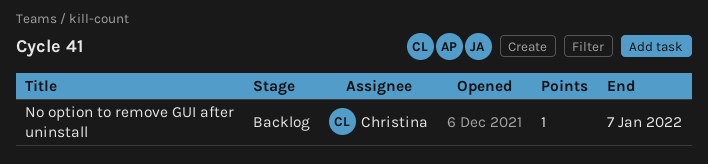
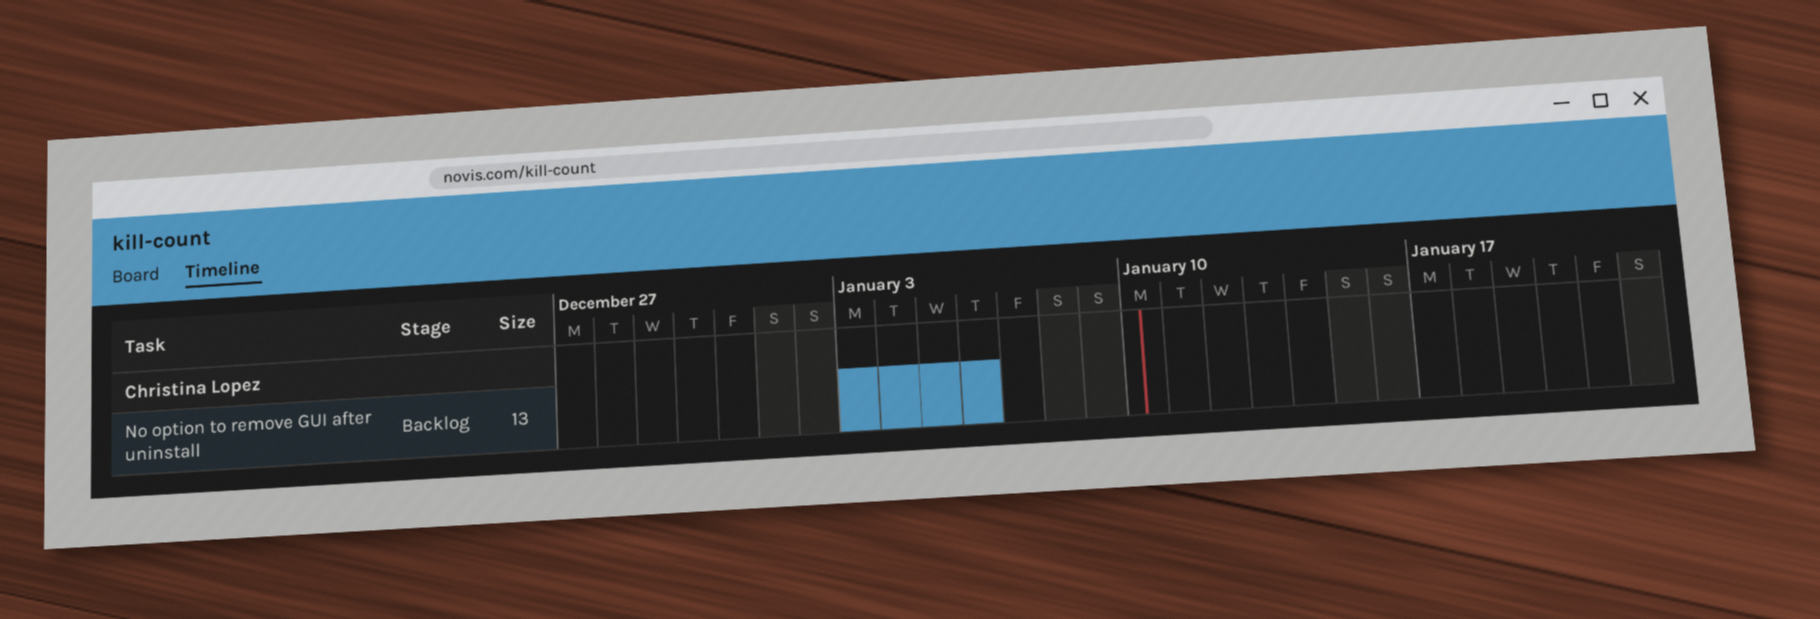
No option to remove GUI after uninstall, estimate: 1 -> 13
No option to remove GUI after uninstall, due: Jan 7 -> Jan 6

